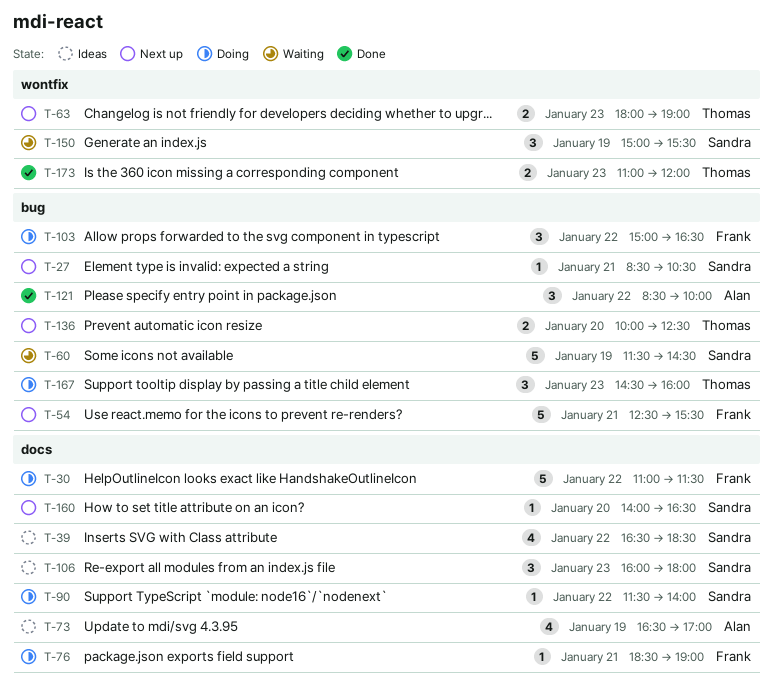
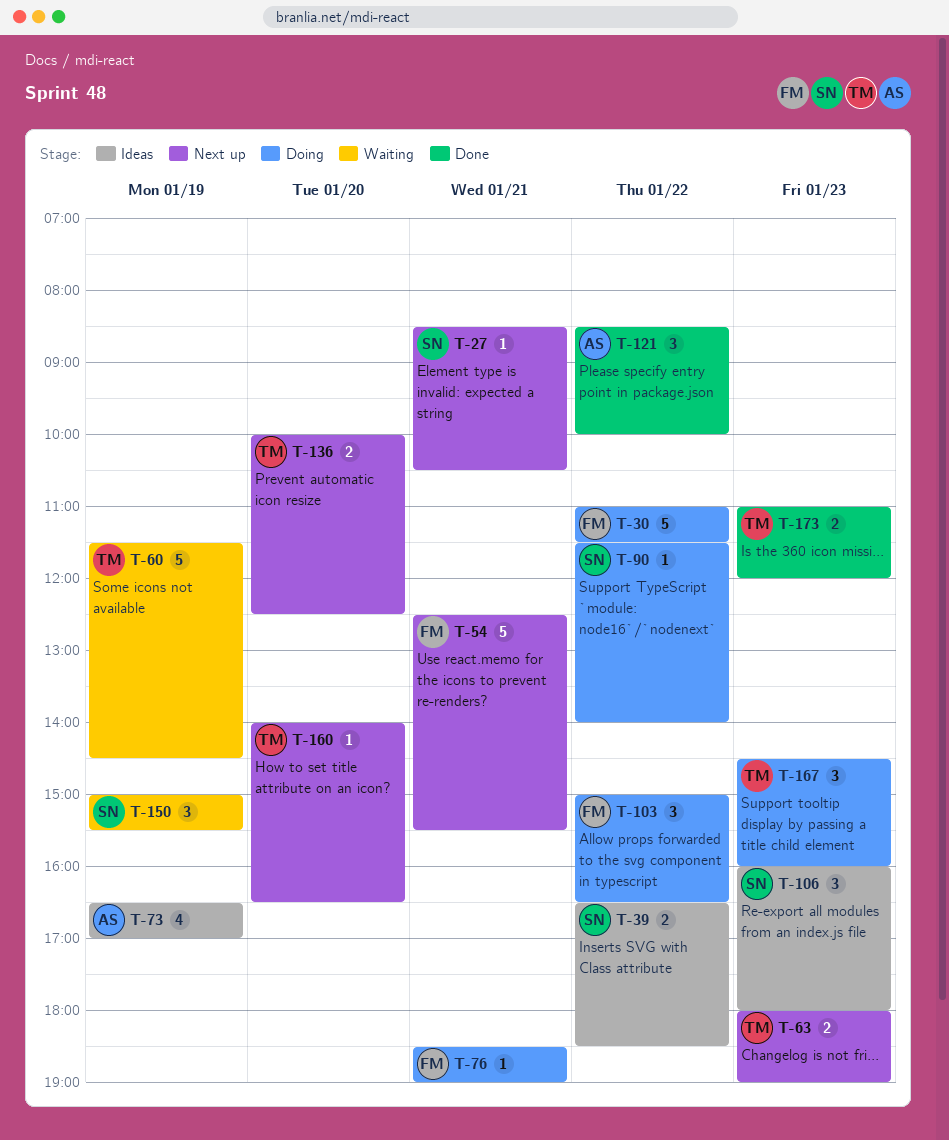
T-39, estimate: 4 -> 2
T-60, owner: Sandra -> Thomas
T-160, owner: Sandra -> Thomas

